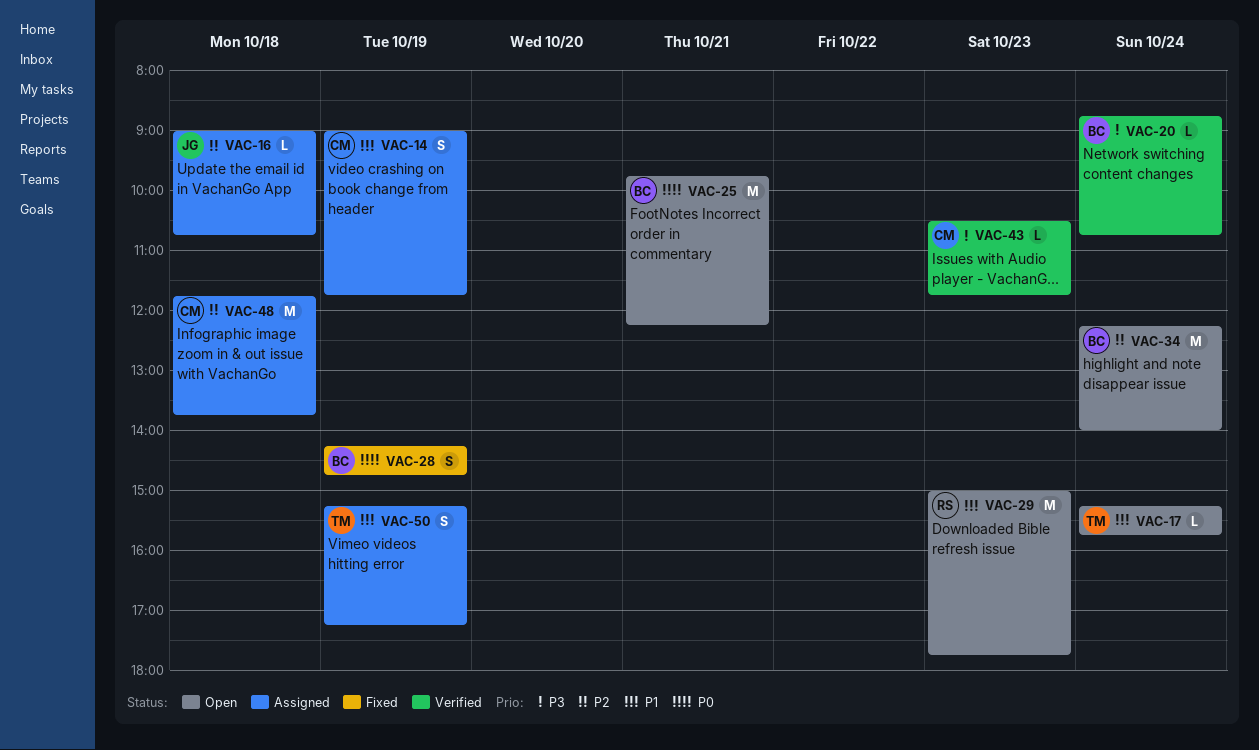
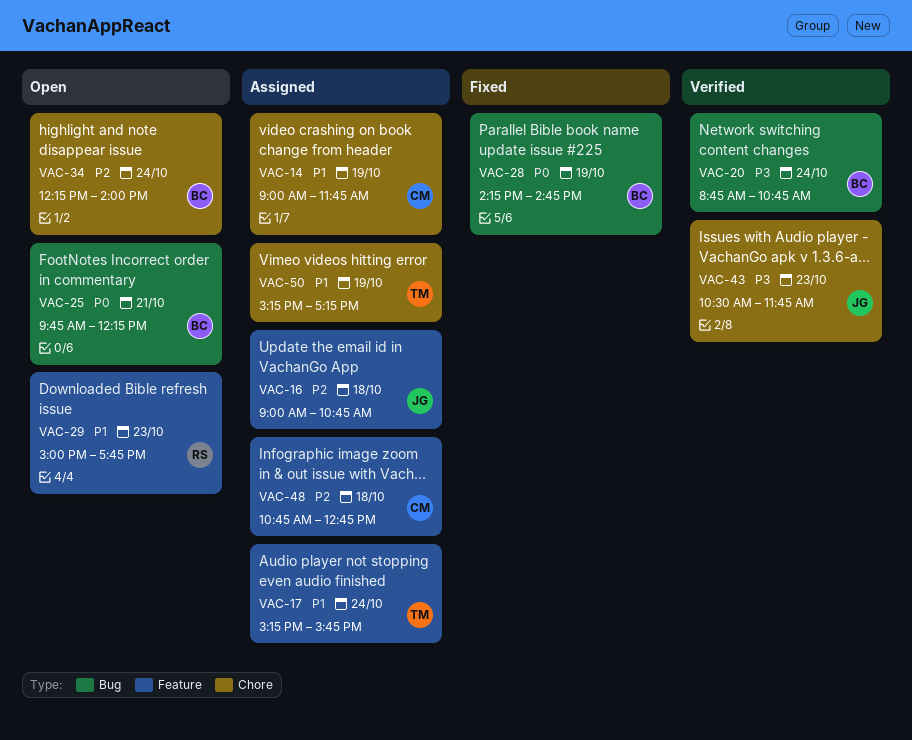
VAC-17, status: Open -> Assigned
VAC-43, owner: CM -> JG
VAC-48, begins: 11:45 -> 10:45
VAC-48, ends: 13:45 -> 12:45

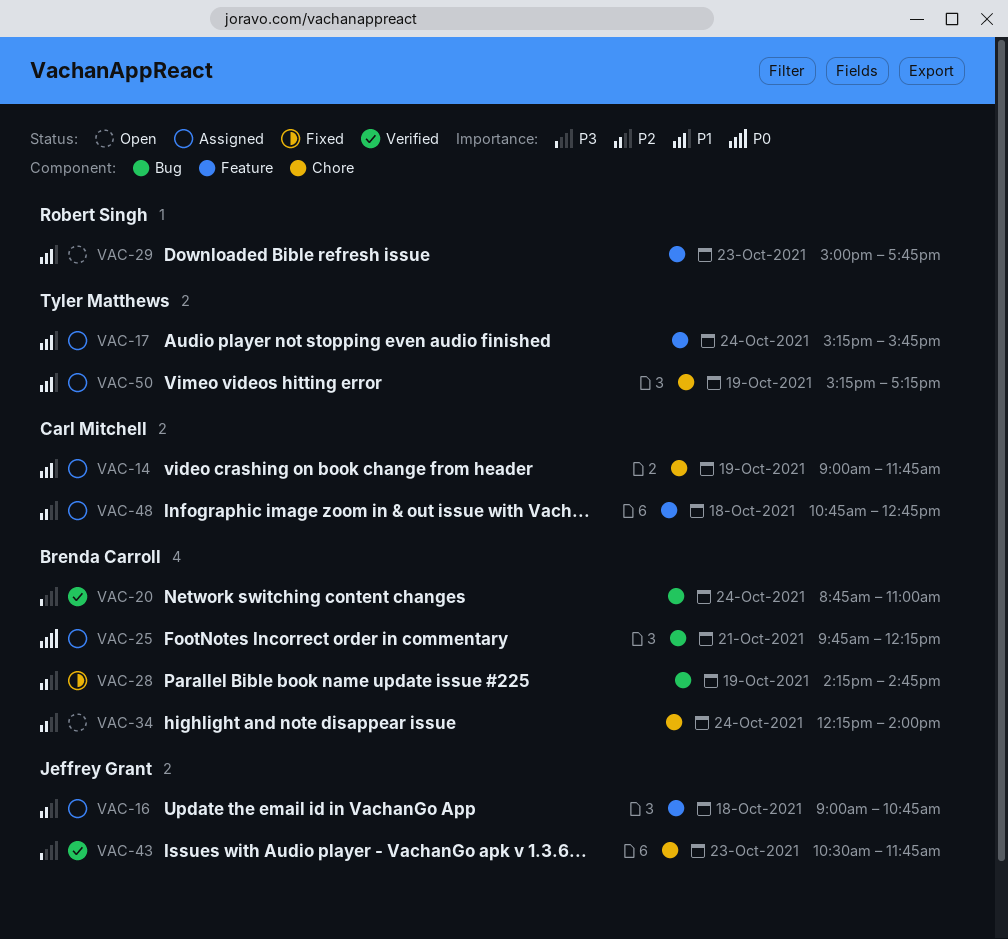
VAC-20, ends: 10:45 -> 11:00
VAC-25, status: Open -> Assigned
VAC-28, priority: P0 -> P2

